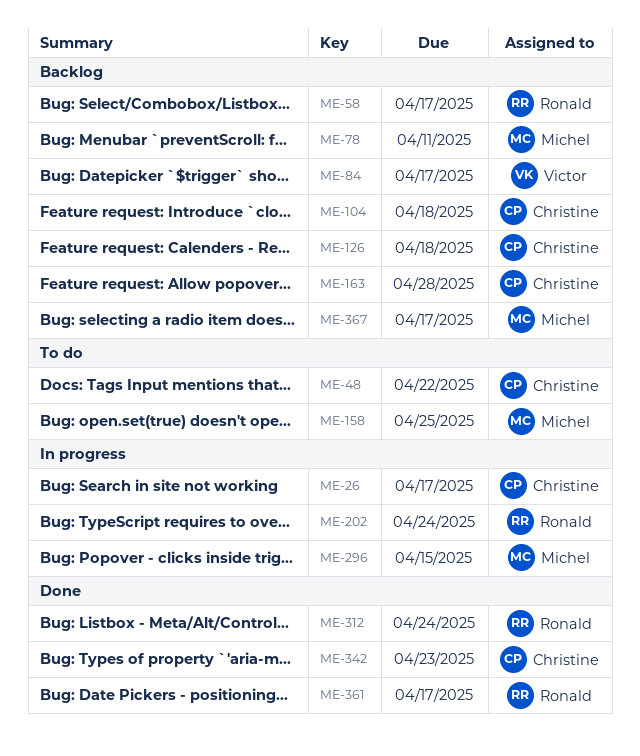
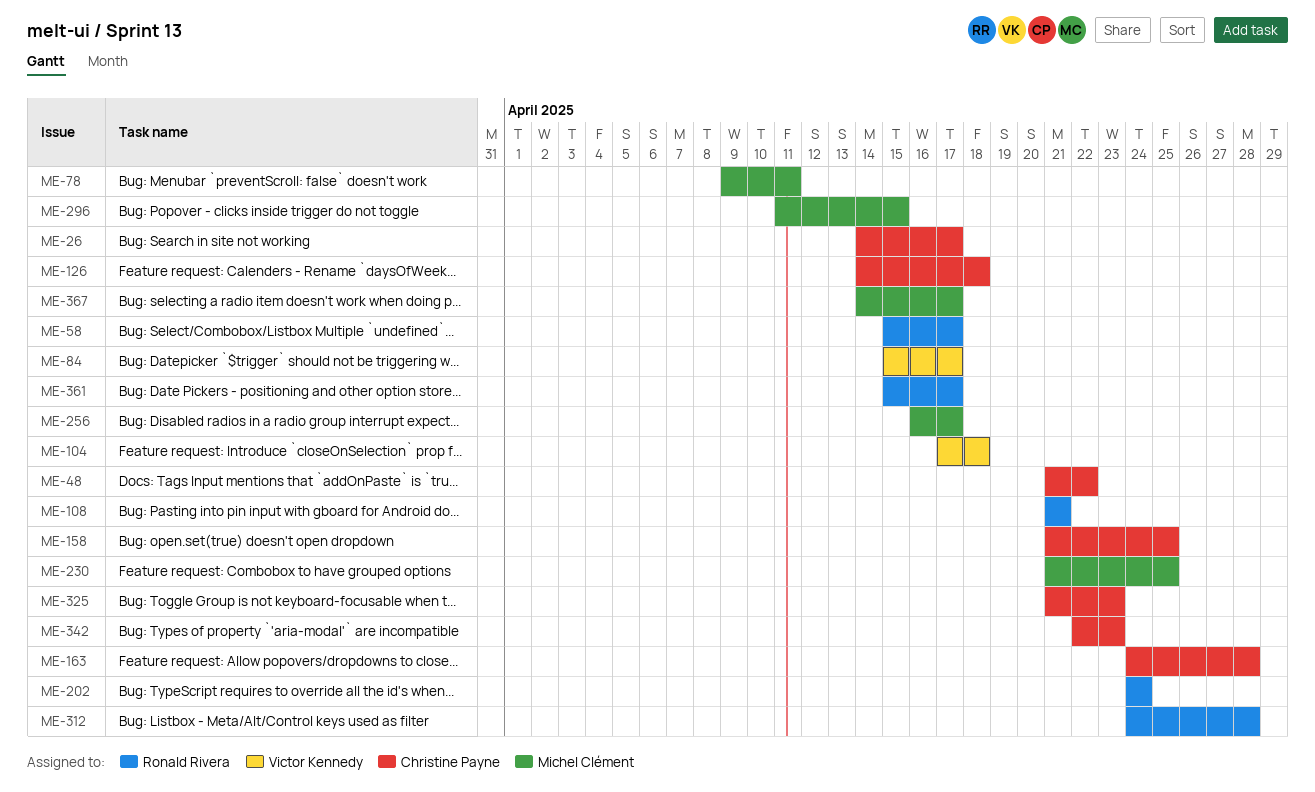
ME-104, owner: Christine Payne -> Victor Kennedy
ME-108: none -> present
ME-158, owner: Michel Clément -> Christine Payne
ME-230: none -> present
ME-256: none -> present
ME-312, due: Apr 24 -> Apr 28
ME-325: none -> present

